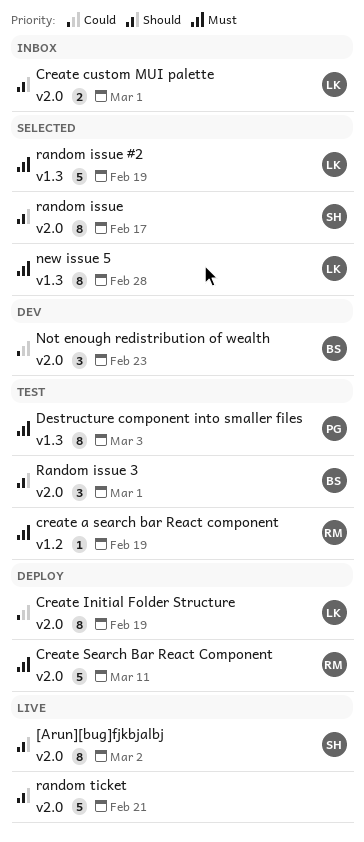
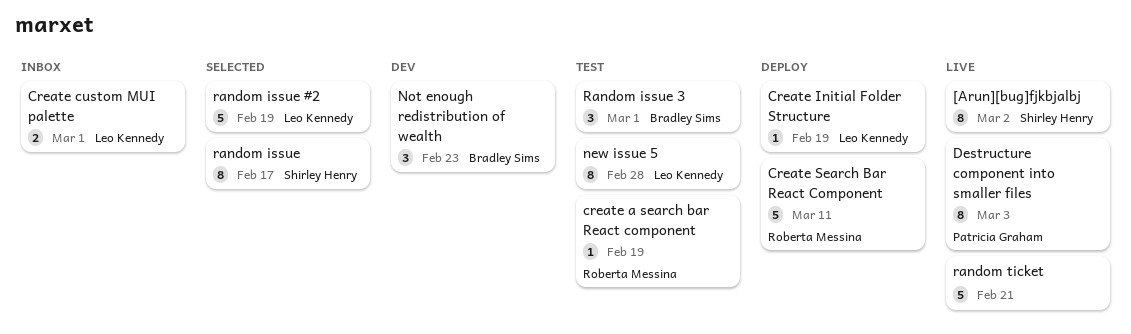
Create Initial Folder Structure, estimate: 8 -> 1
Destructure component into smaller files, status: Test -> Live
new issue 5, status: Selected -> Test

